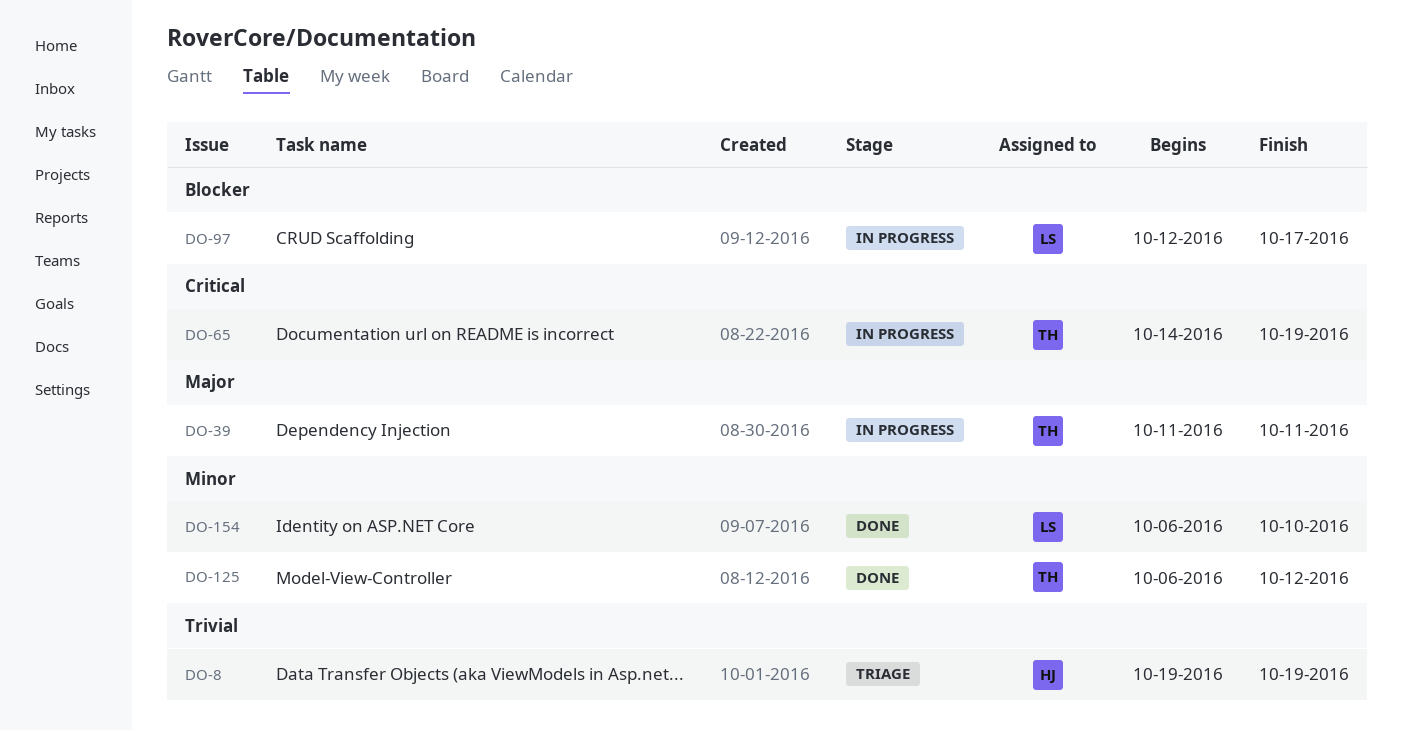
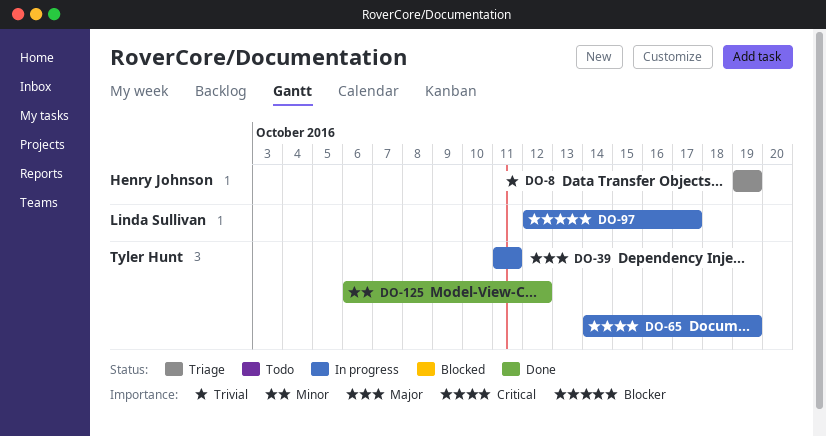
DO-154: present -> none

